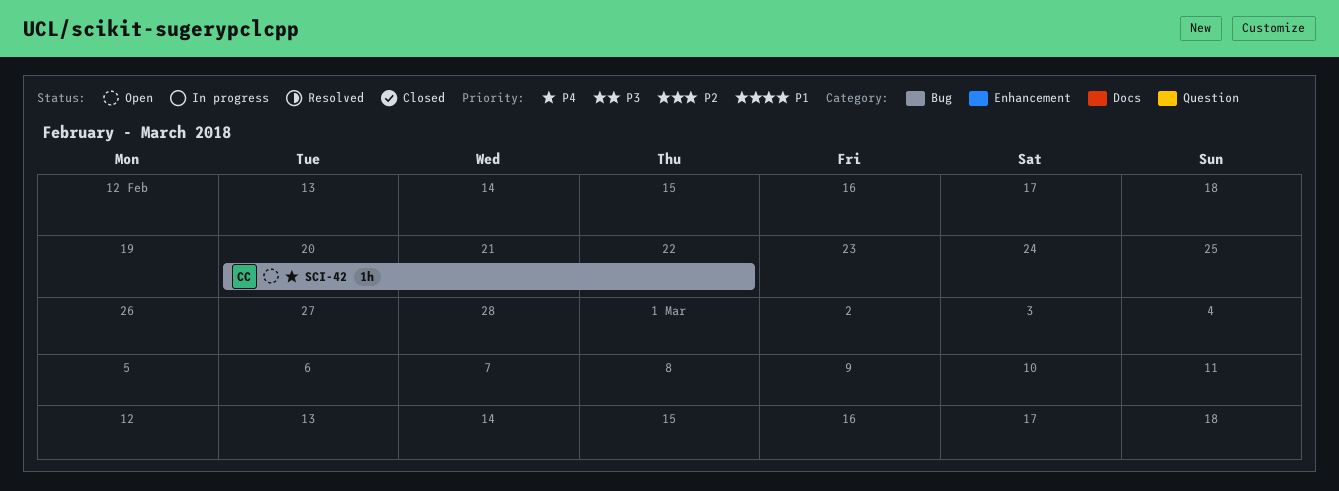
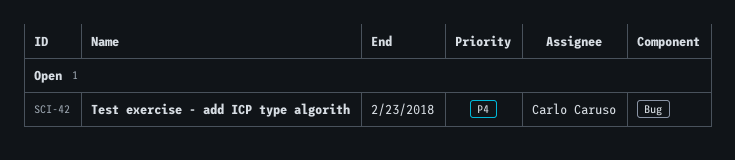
SCI-42, due: Feb 22 -> Feb 23

